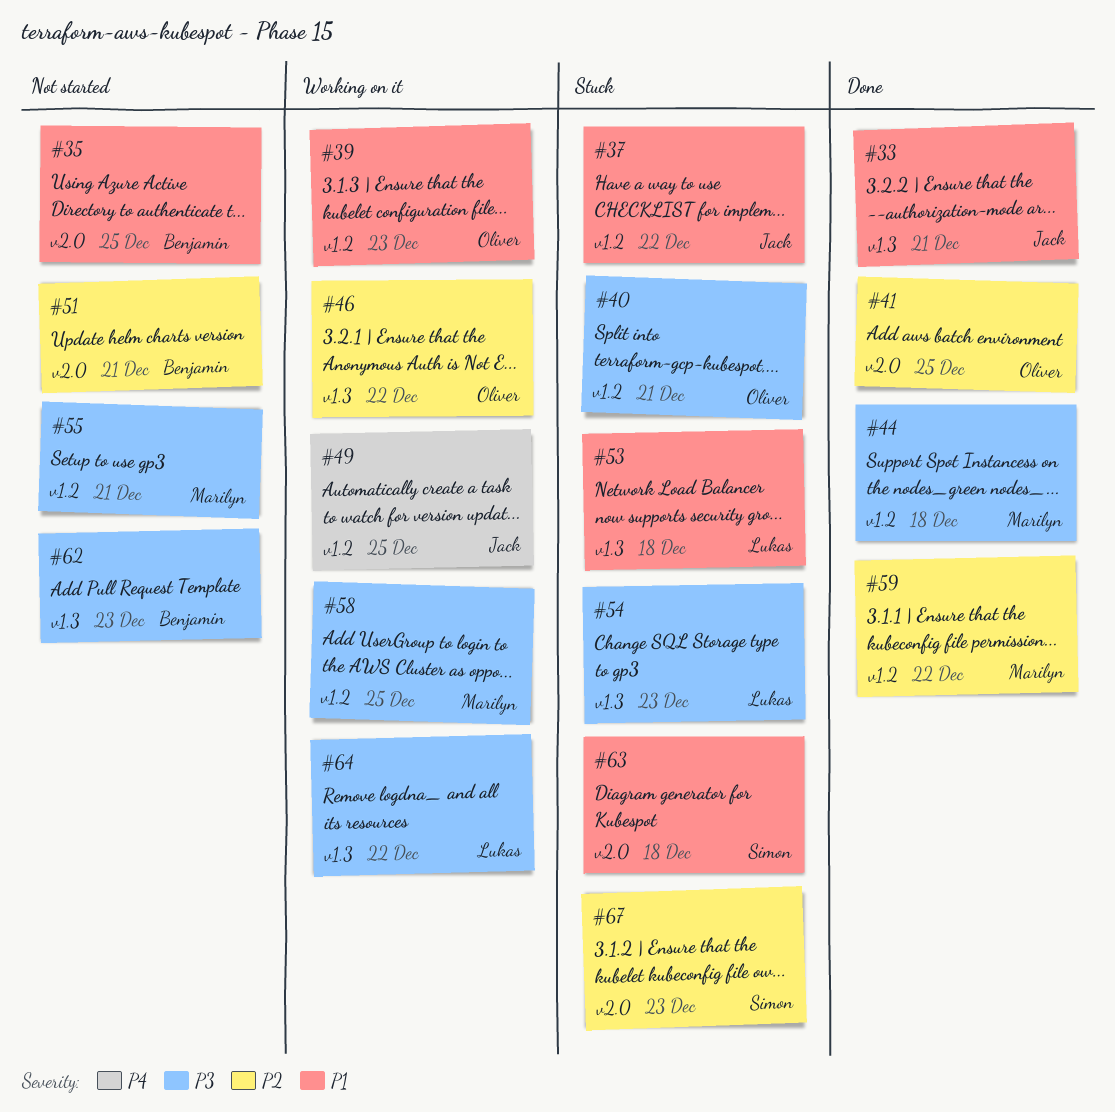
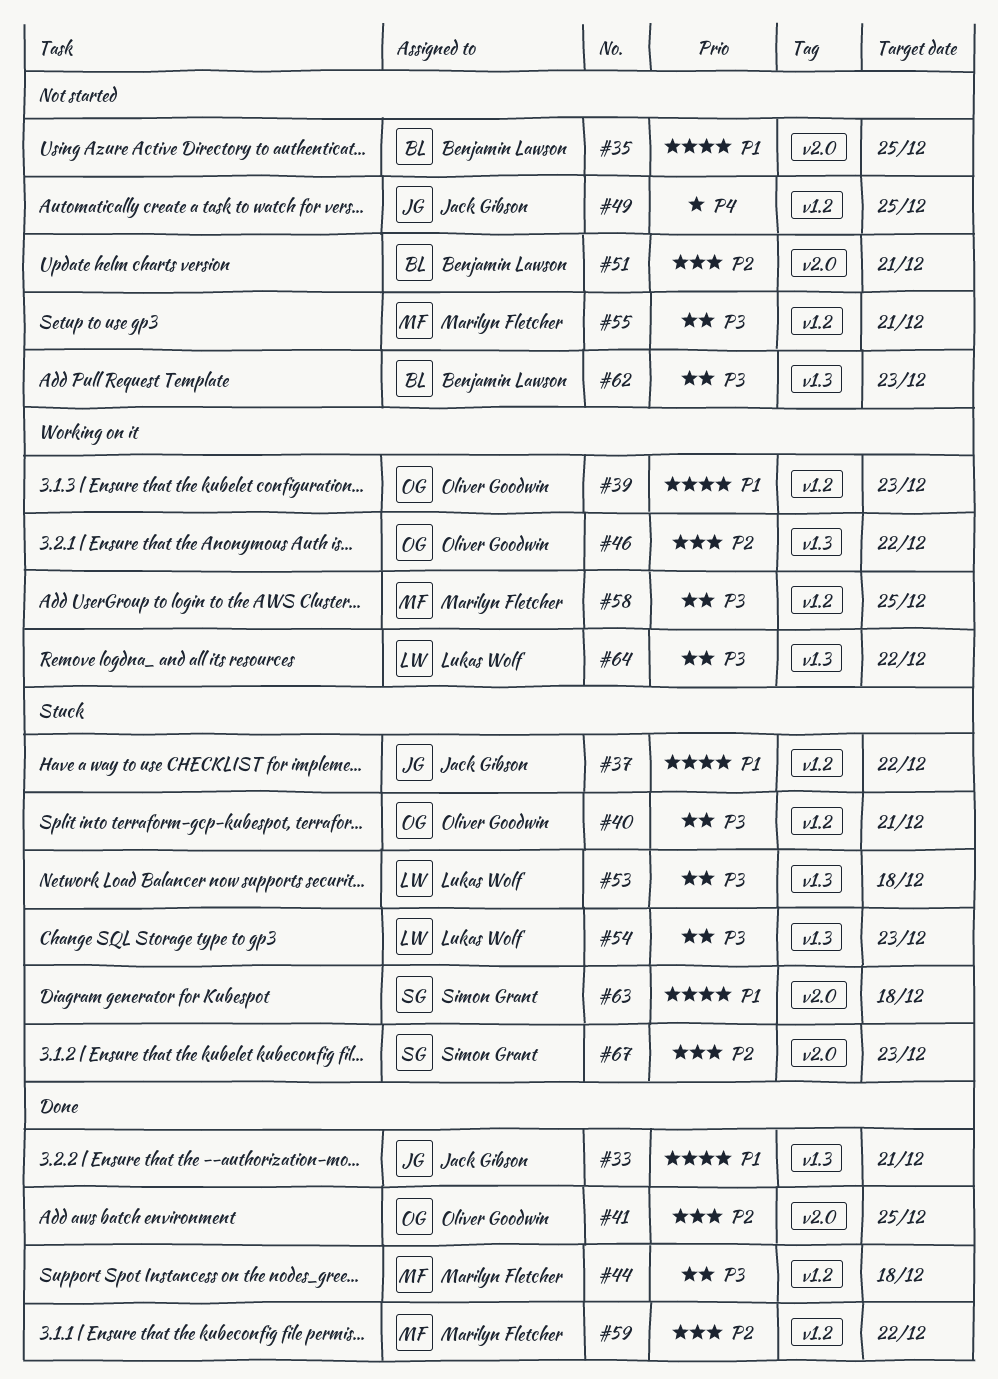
#49, status: Working on it -> Not started
#53, priority: P1 -> P3

